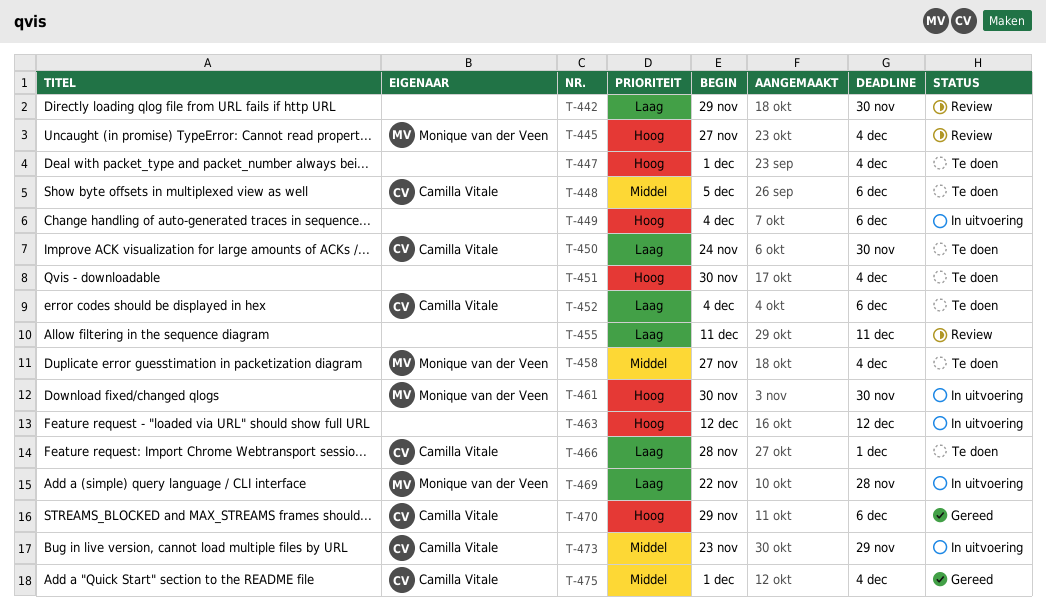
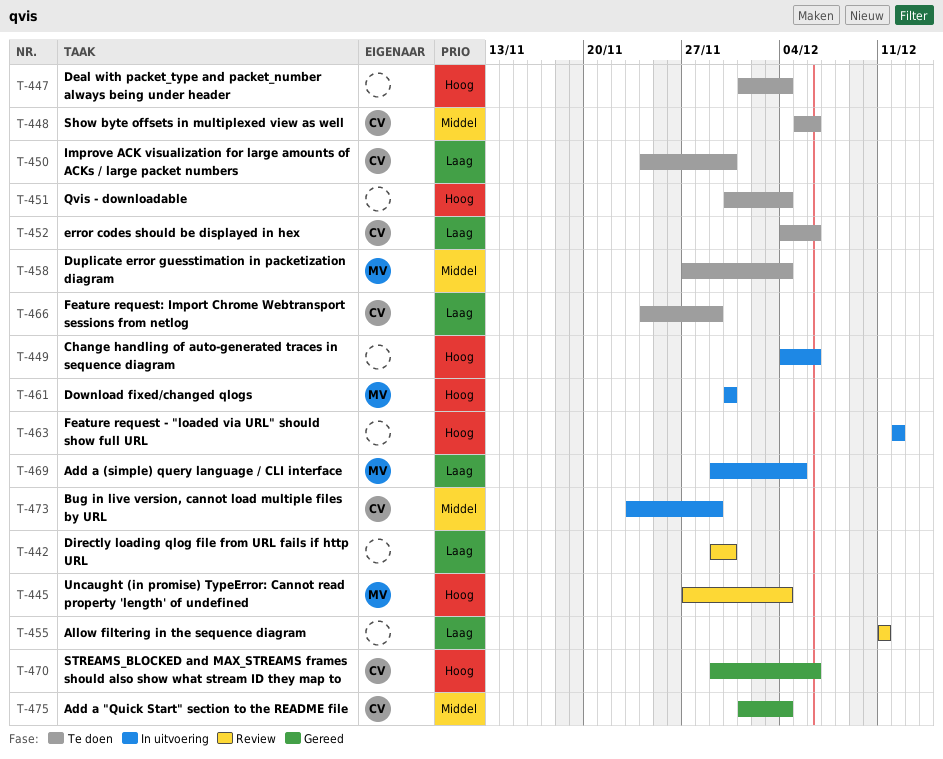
T-466, start: Nov 28 -> Nov 24
T-466, due: Dec 1 -> Nov 29
T-469, start: Nov 22 -> Nov 29
T-469, due: Nov 28 -> Dec 5

